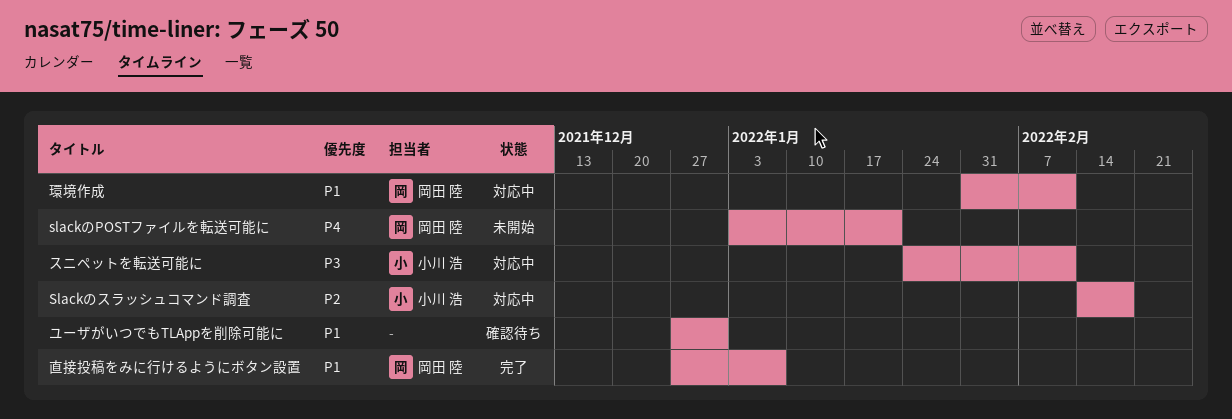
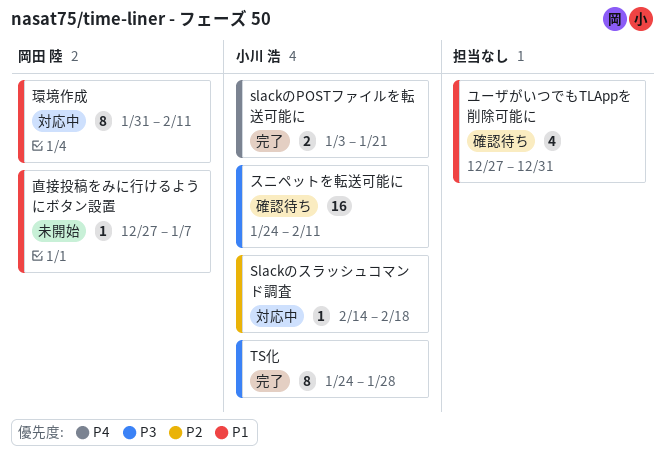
slackのPOSTファイルを転送可能に, status: 未開始 -> 完了
slackのPOSTファイルを転送可能に, owner: 岡田 陸 -> 小川 浩
TS化: none -> present
スニペットを転送可能に, status: 対応中 -> 確認待ち
直接投稿をみに行けるようにボタン設置, status: 完了 -> 未開始

